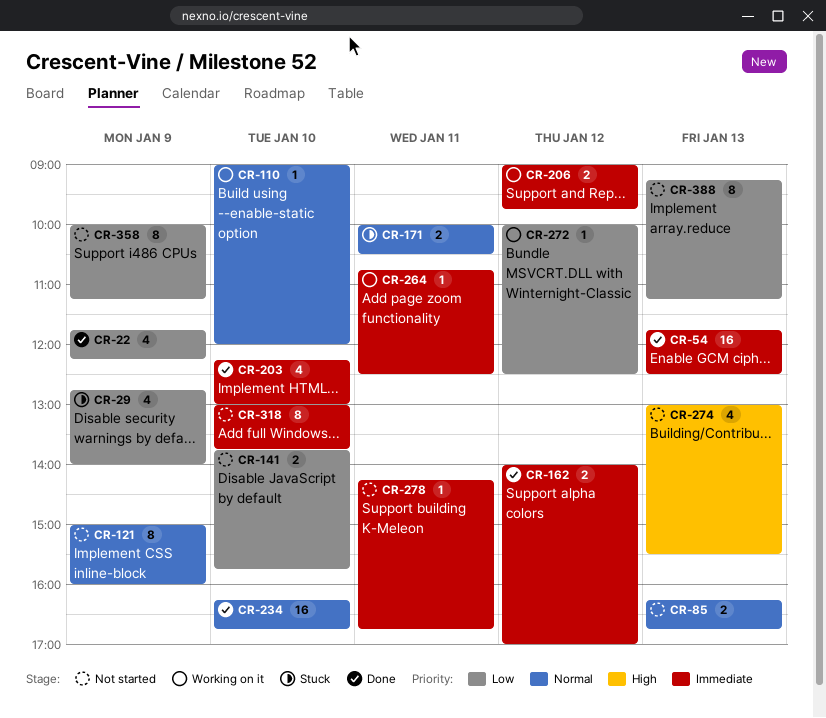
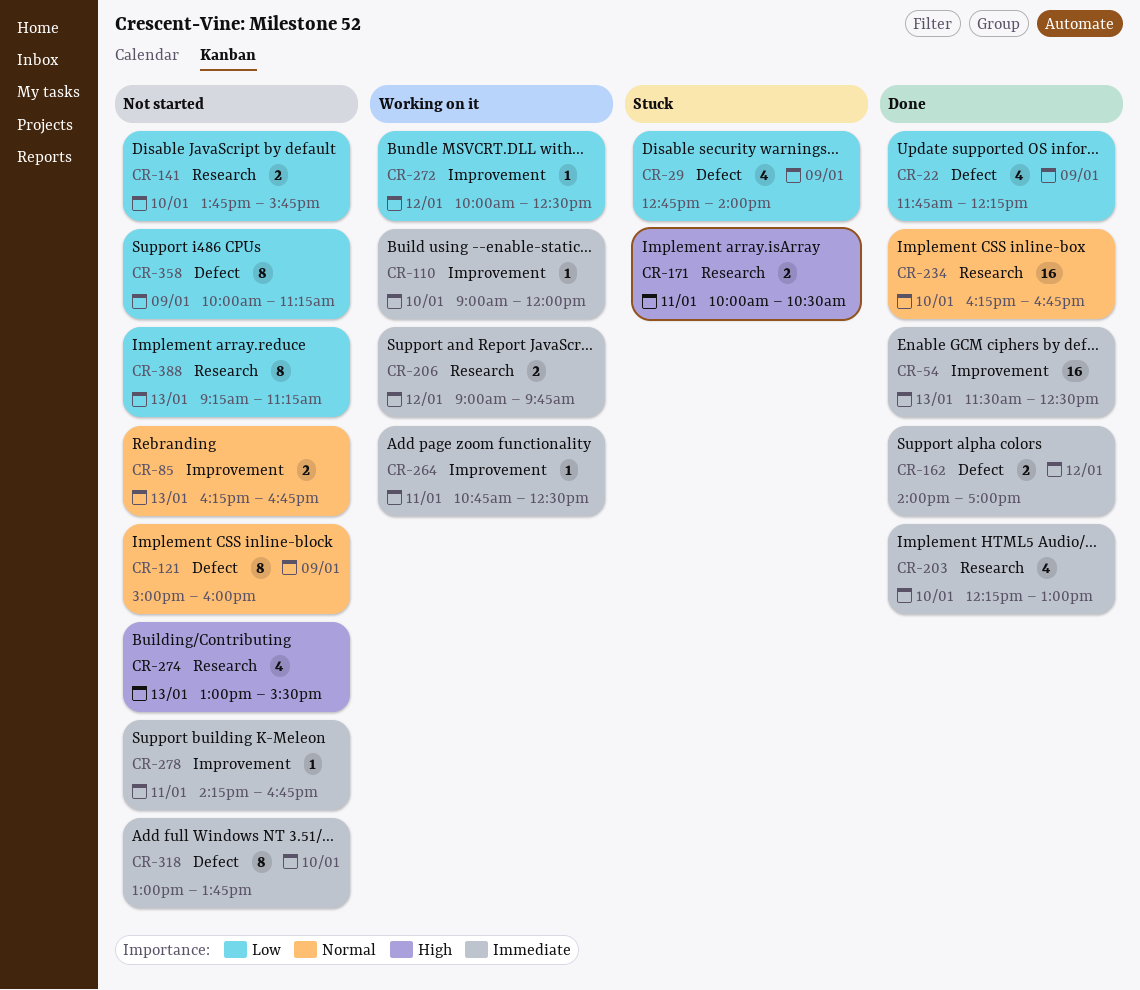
CR-54, begins: 11:45 -> 11:30
CR-110, priority: Normal -> Immediate
CR-171, priority: Normal -> High

